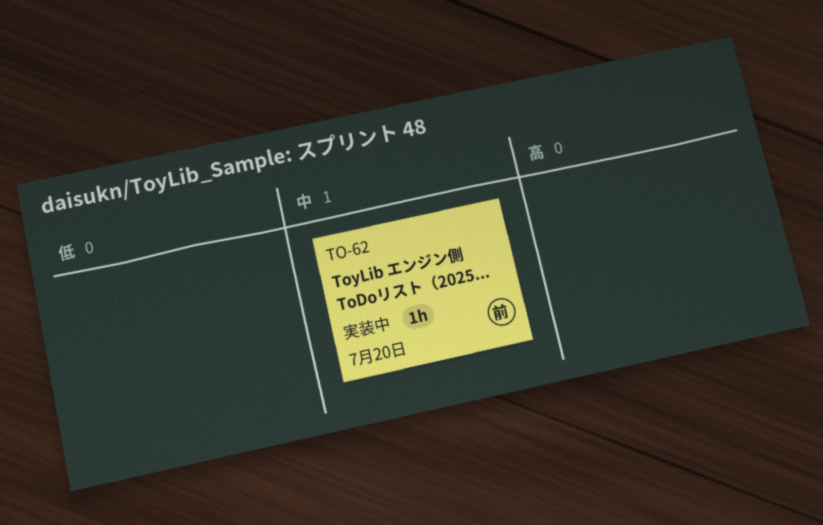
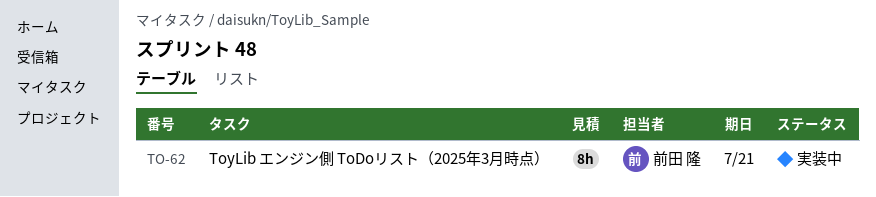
TO-62, estimate: 1h -> 8h
TO-62, due: Jul 20 -> Jul 21

